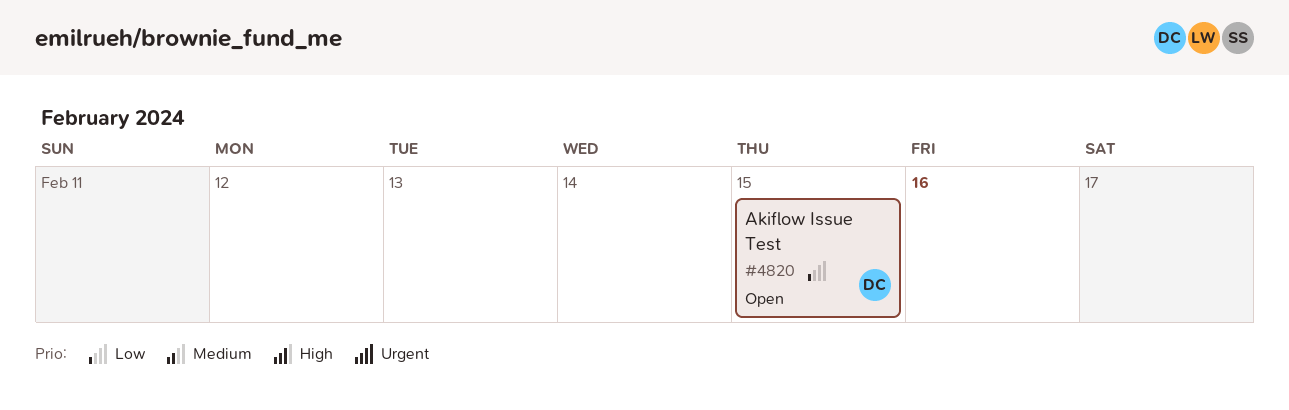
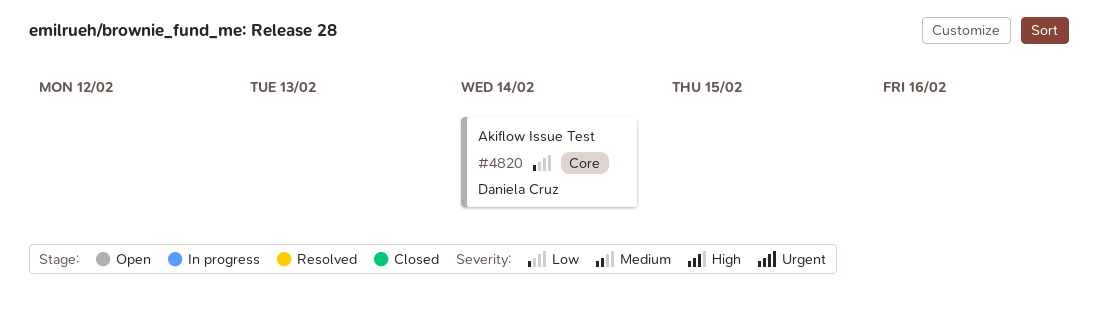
#4820, due: Feb 15 -> Feb 14

